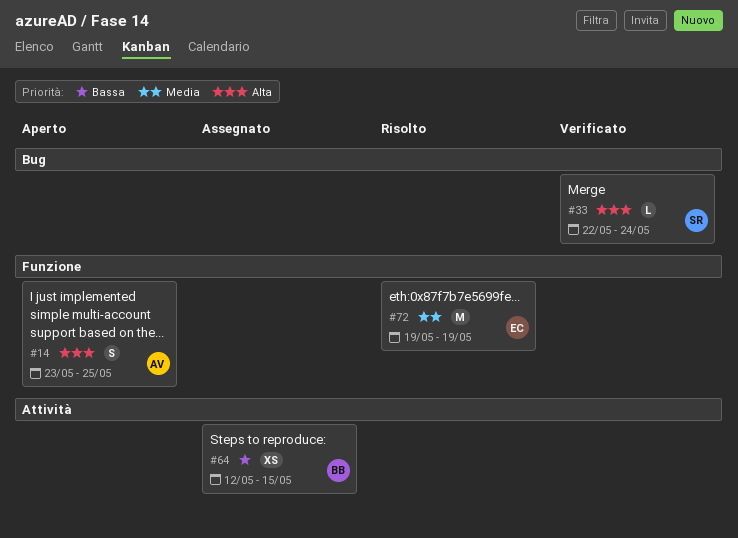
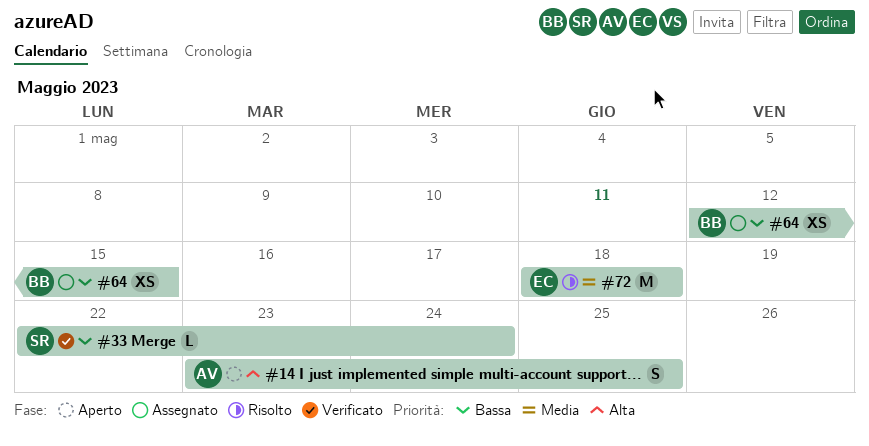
#33, priority: Alta -> Bassa
#72, start: May 19 -> May 18
#72, due: May 19 -> May 18

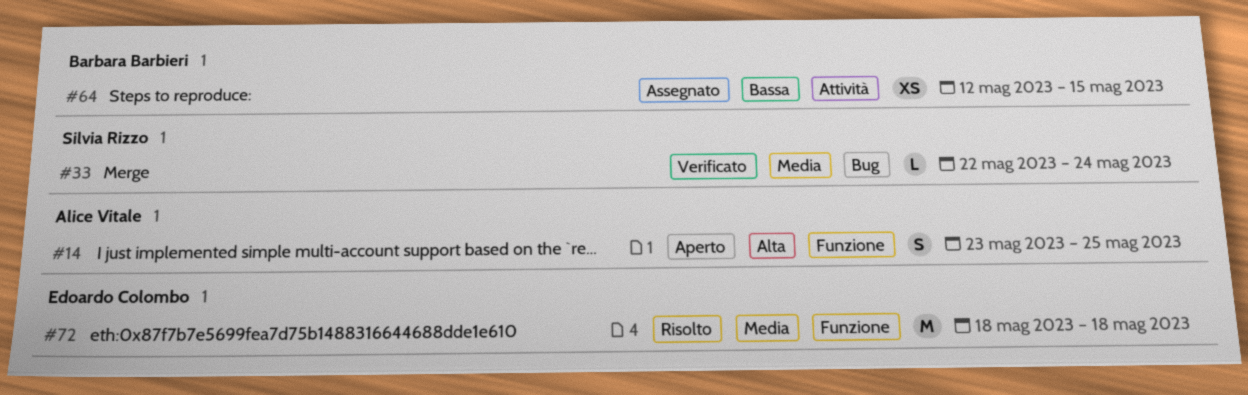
#33, priority: Bassa -> Media

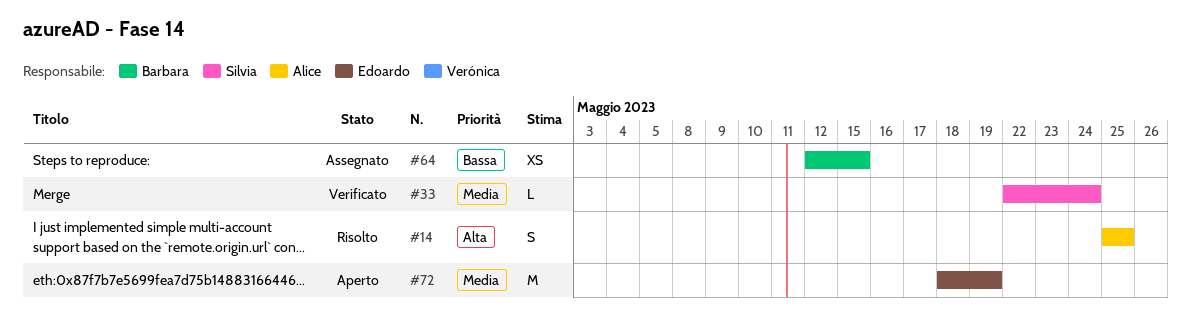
#14, status: Aperto -> Risolto
#14, start: May 23 -> May 25
#72, status: Risolto -> Aperto
#72, due: May 18 -> May 19

